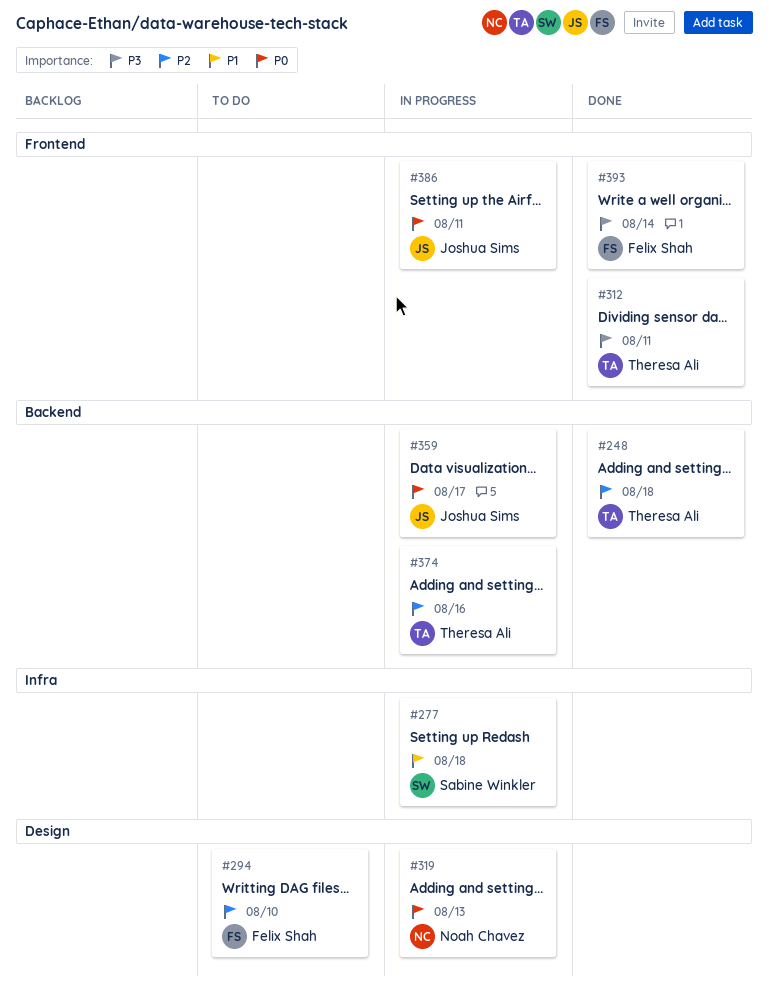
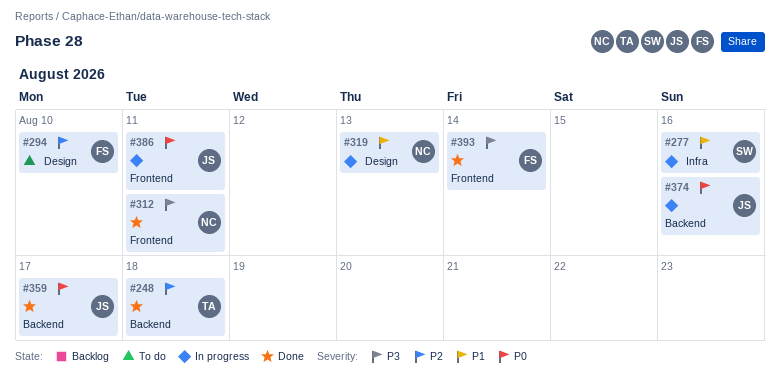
#277, due: Aug 18 -> Aug 16
#312, owner: Theresa Ali -> Noah Chavez
#319, priority: P0 -> P1
#359, status: In progress -> Done
#374, owner: Theresa Ali -> Joshua Sims
#374, priority: P2 -> P0

